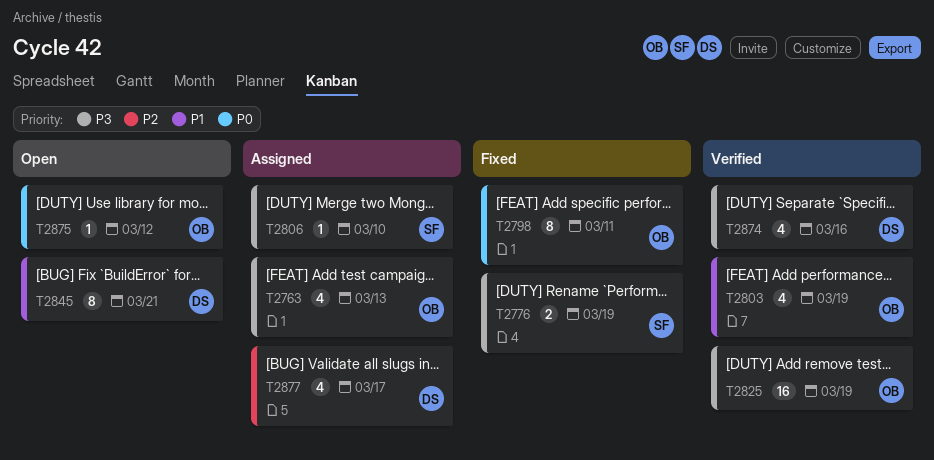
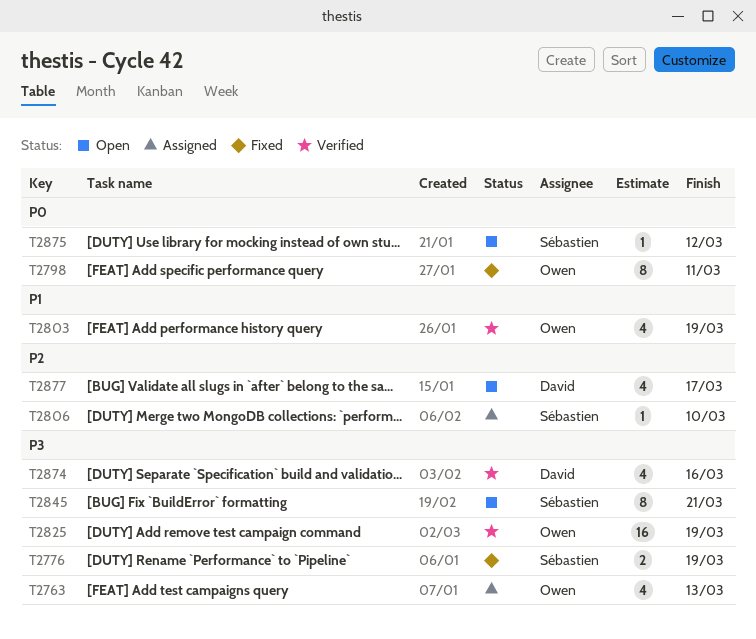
T2806, priority: P3 -> P2
T2845, owner: David -> Sébastien
T2845, priority: P1 -> P3
T2875, owner: Owen -> Sébastien
T2877, status: Assigned -> Open

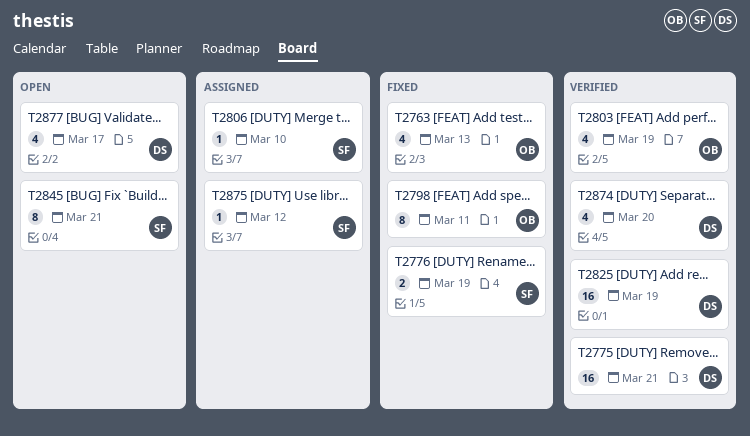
T2763, status: Assigned -> Fixed
T2775: none -> present
T2825, owner: Owen -> David
T2874, due: Mar 16 -> Mar 20
T2875, status: Open -> Assigned

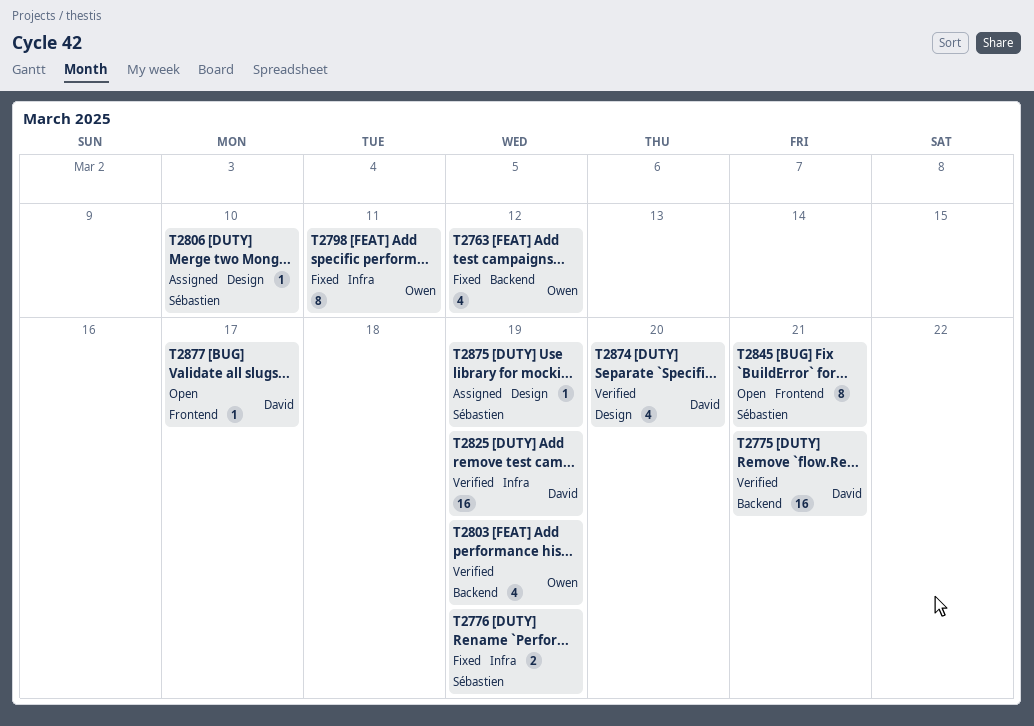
T2763, due: Mar 13 -> Mar 12
T2875, due: Mar 12 -> Mar 19
T2877, estimate: 4 -> 1

